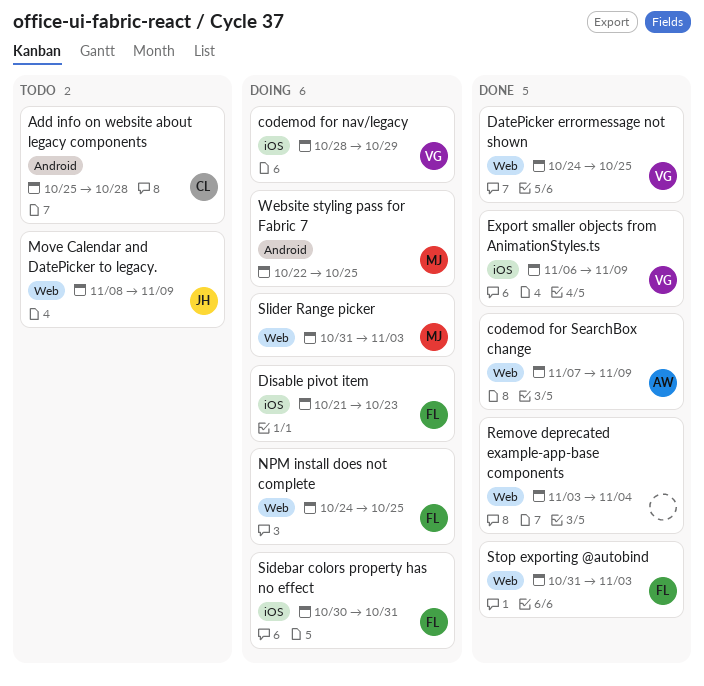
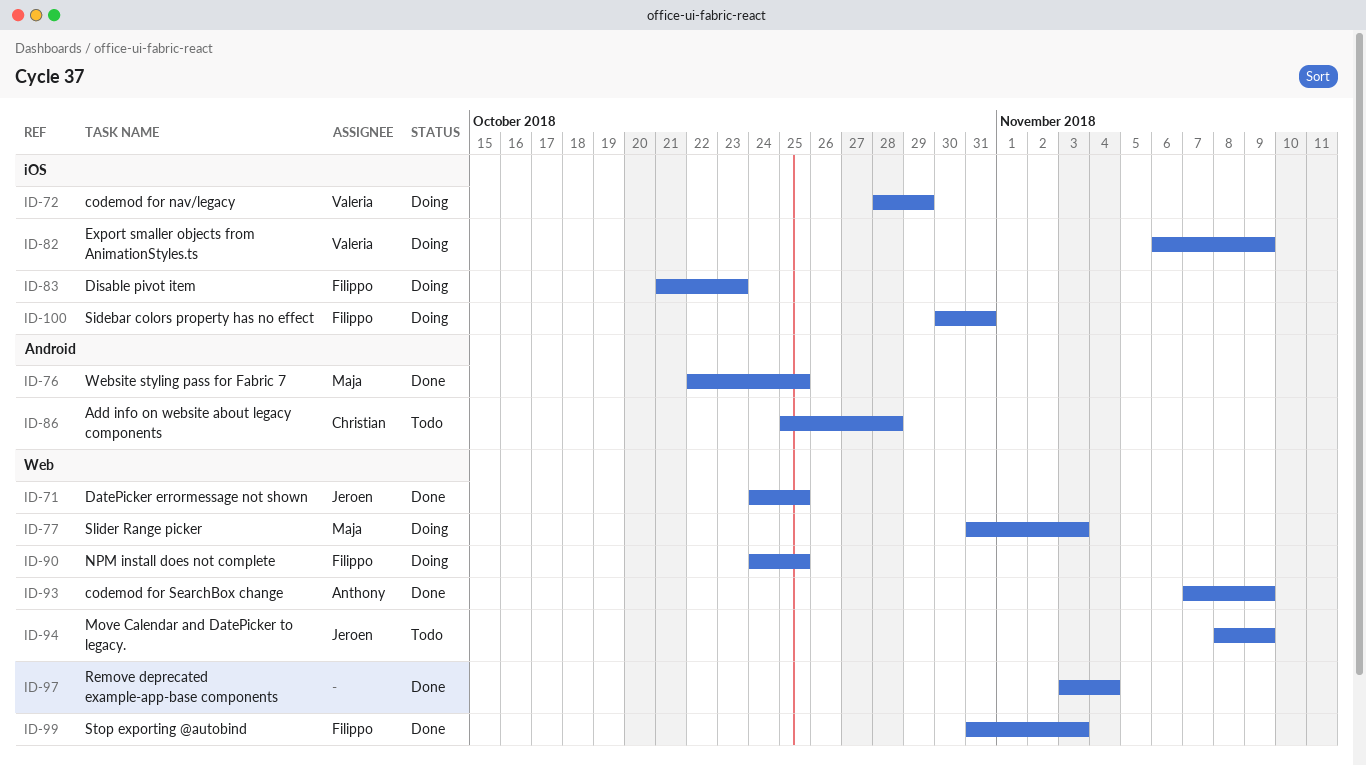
DatePicker errormessage not shown, owner: Valeria -> Jeroen
Export smaller objects from AnimationStyles.ts, status: Done -> Doing
Website styling pass for Fabric 7, status: Doing -> Done

